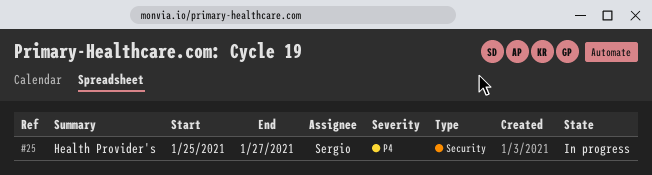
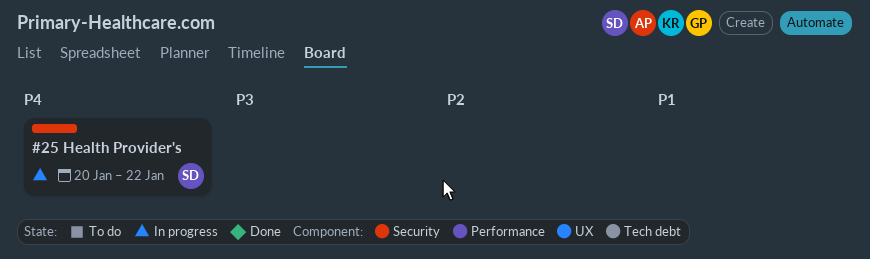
#25, start: Jan 25 -> Jan 20
#25, due: Jan 27 -> Jan 22

